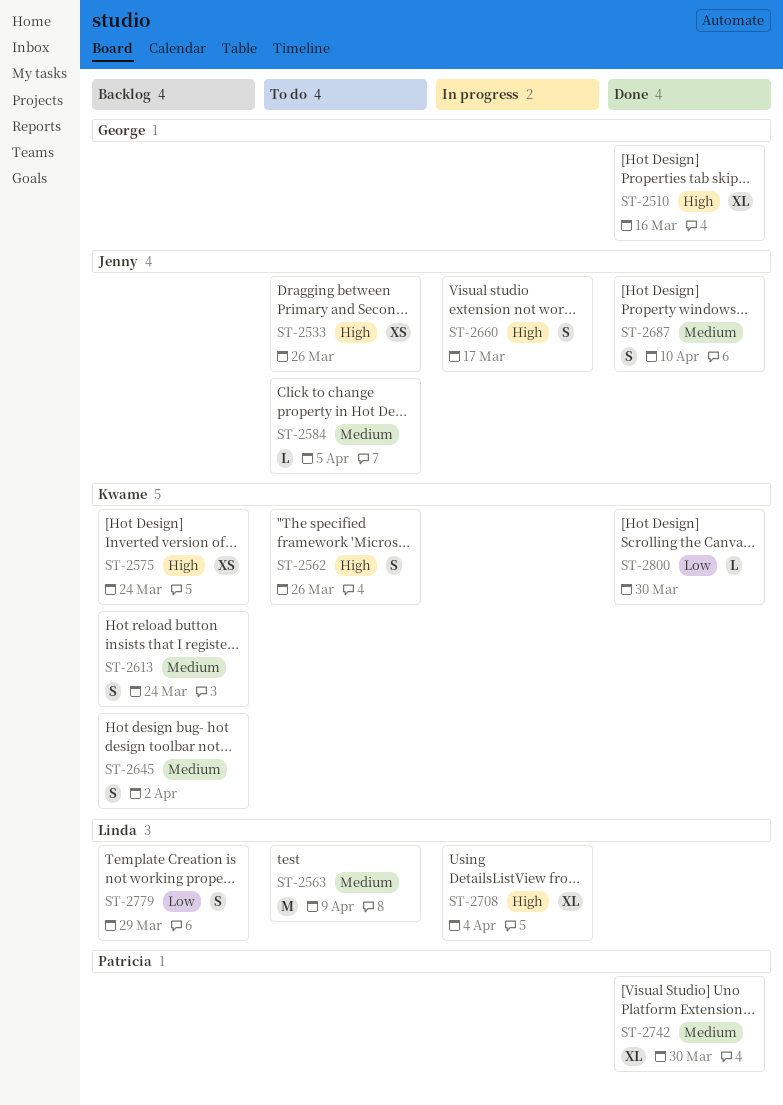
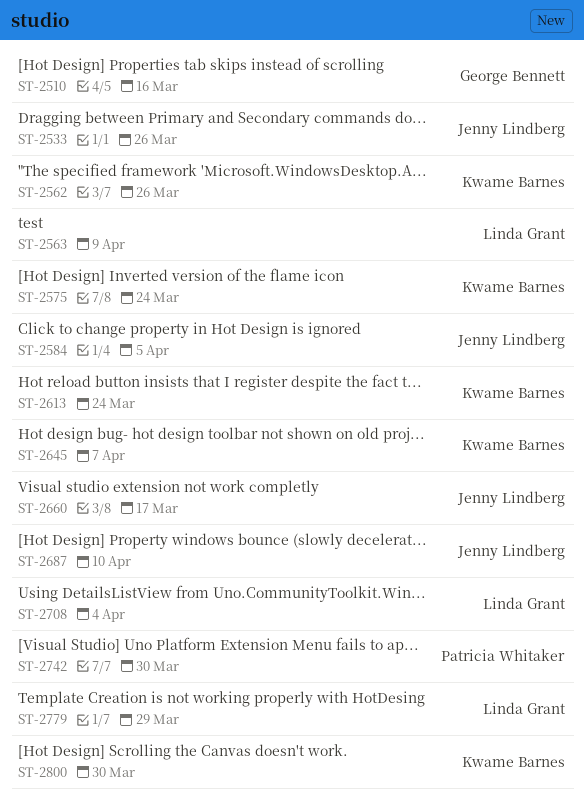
ST-2645, due: Apr 2 -> Apr 7

